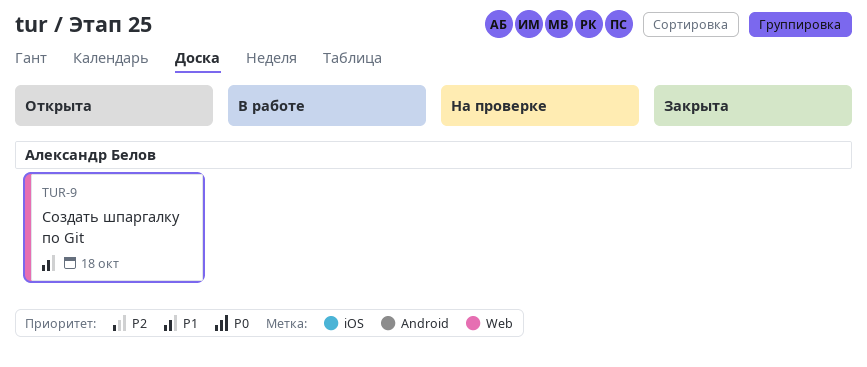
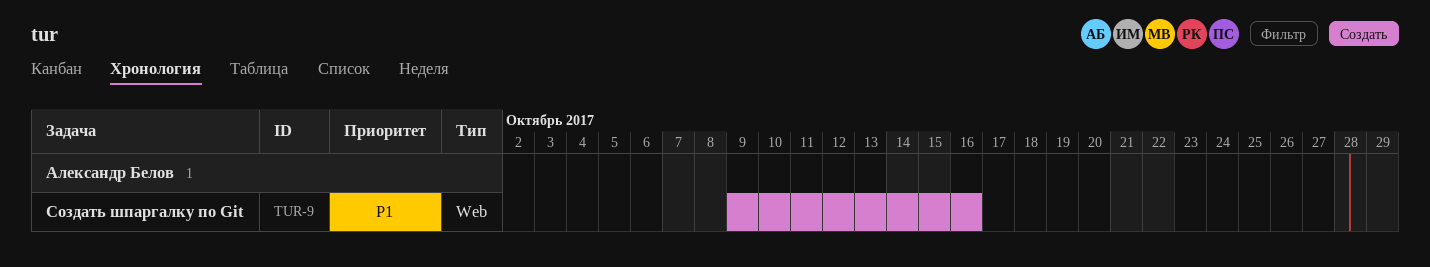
TUR-9, due: Oct 18 -> Oct 16

